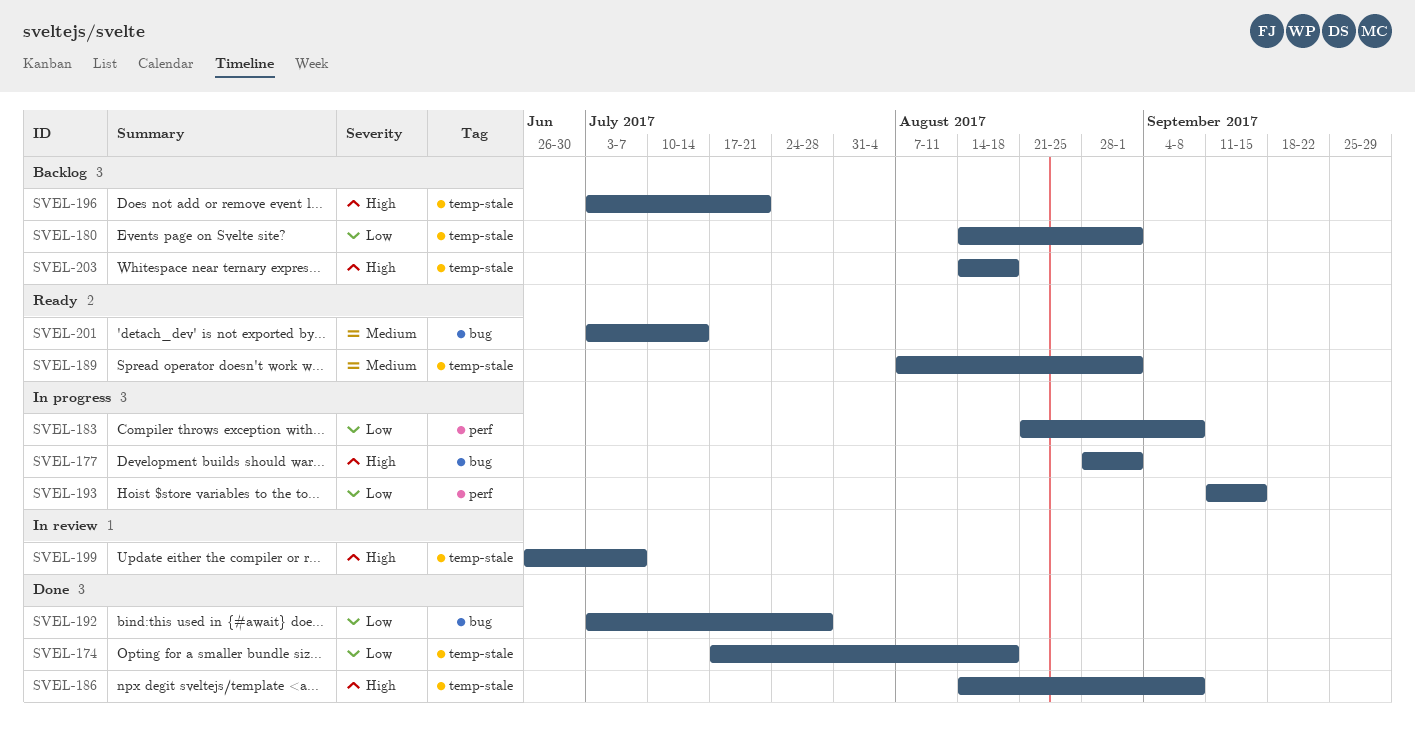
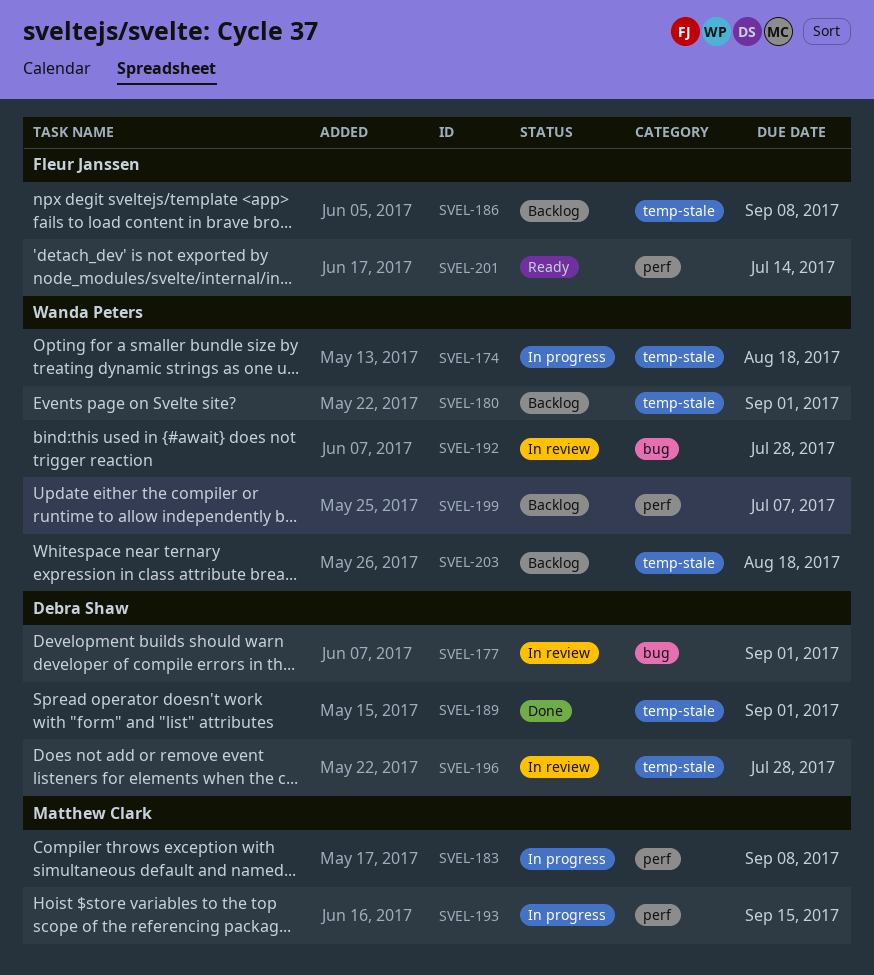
SVEL-174, status: Done -> In progress
SVEL-177, status: In progress -> In review
SVEL-186, status: Done -> Backlog
SVEL-189, status: Ready -> Done
SVEL-192, status: Done -> In review
SVEL-196, status: Backlog -> In review
SVEL-196, due: Jul 21 -> Jul 28
SVEL-199, status: In review -> Backlog
SVEL-199, label: temp-stale -> perf
SVEL-201, label: bug -> perf

